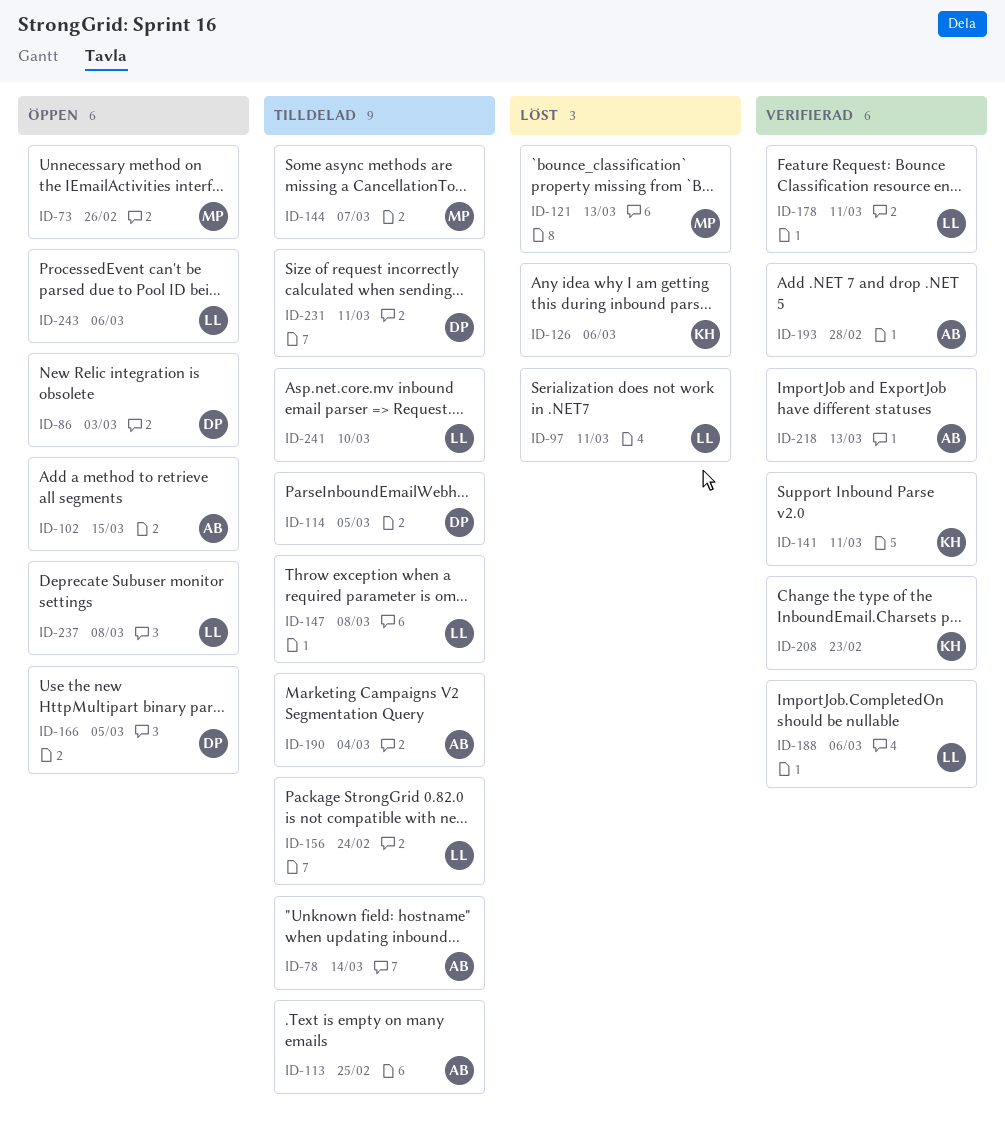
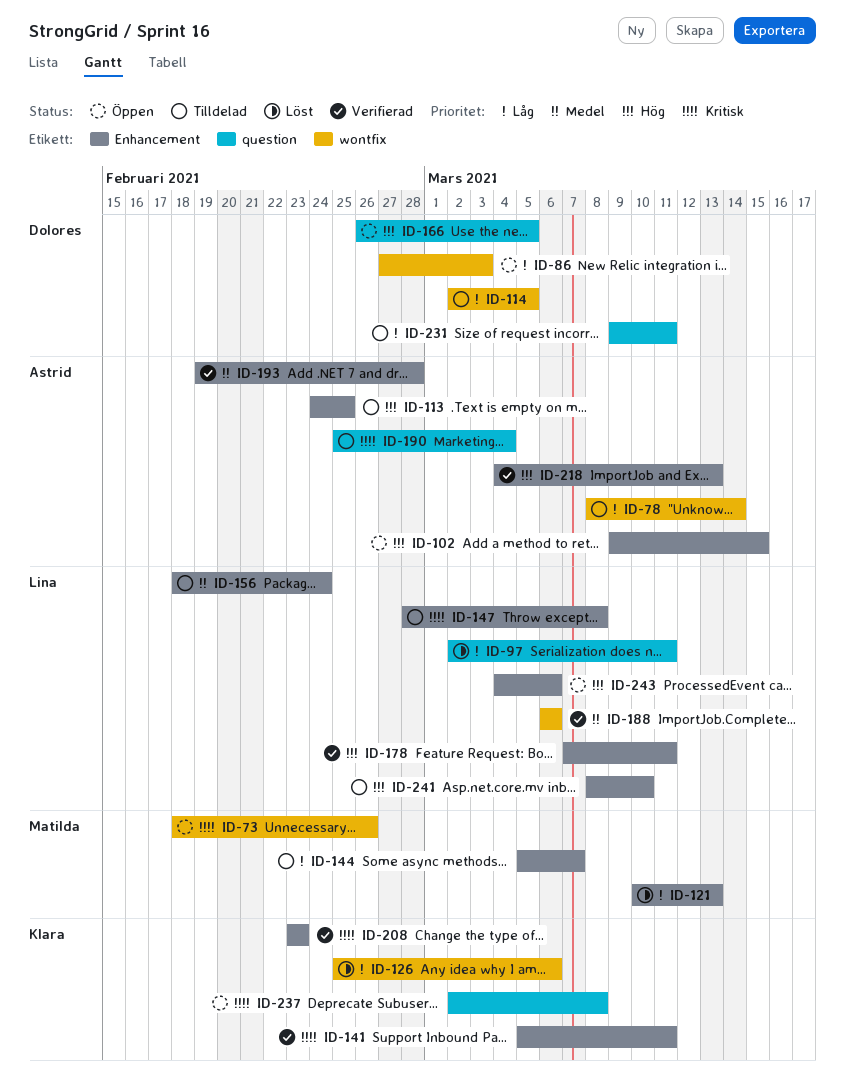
ID-237, owner: Lina -> Klara

